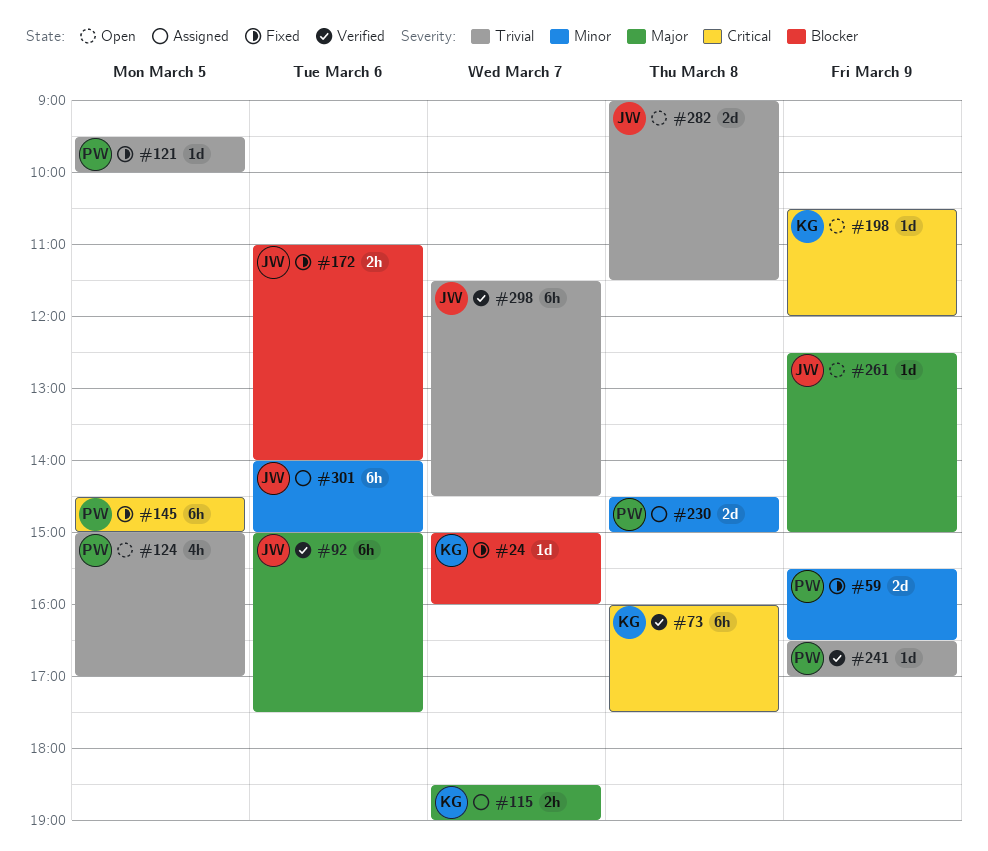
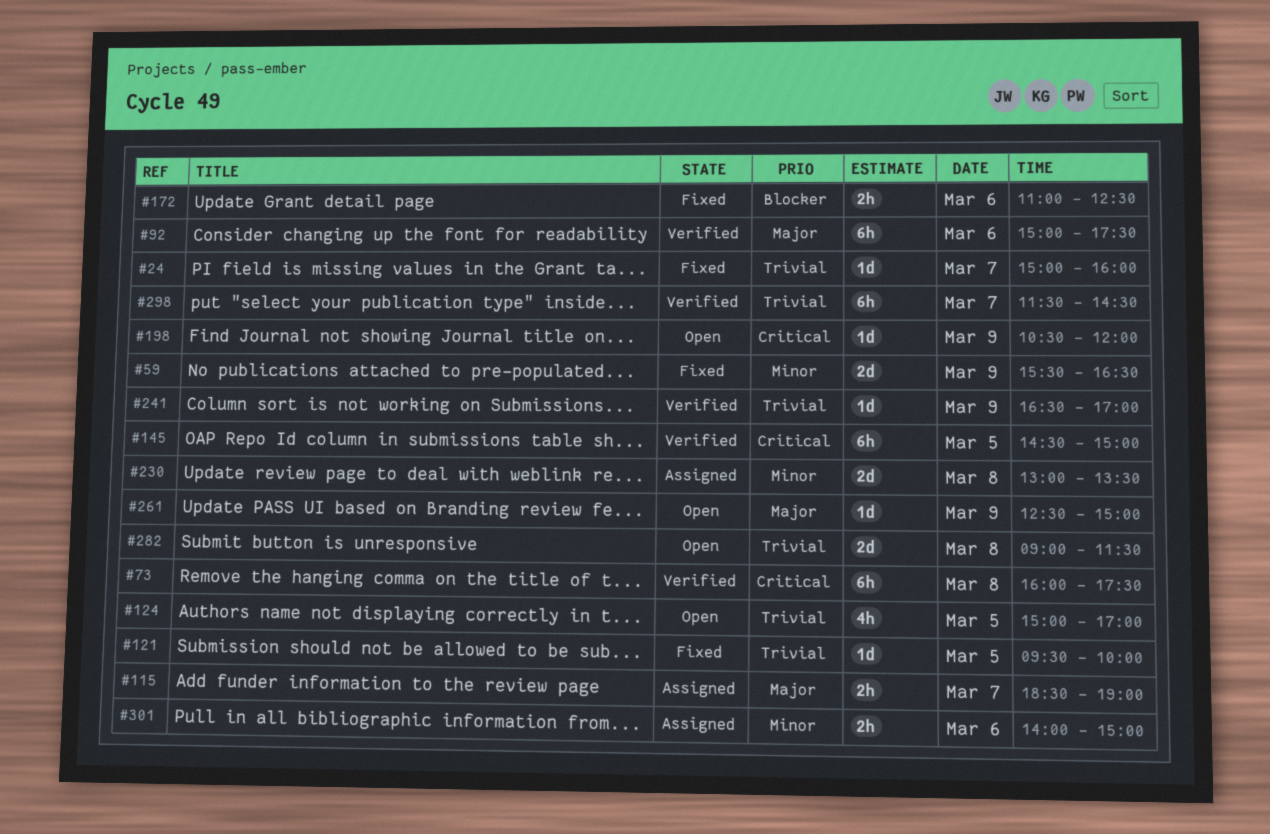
#24, priority: Blocker -> Trivial
#145, status: Fixed -> Verified
#172, ends: 14:00 -> 12:30
#230, begins: 14:30 -> 13:00
#230, ends: 15:00 -> 13:30
#301, estimate: 6h -> 2h

